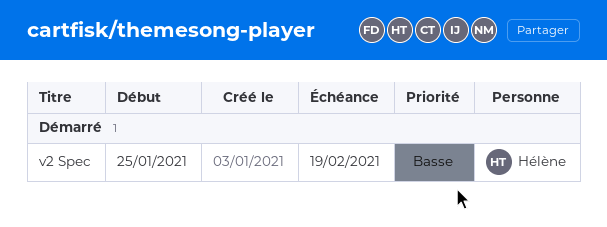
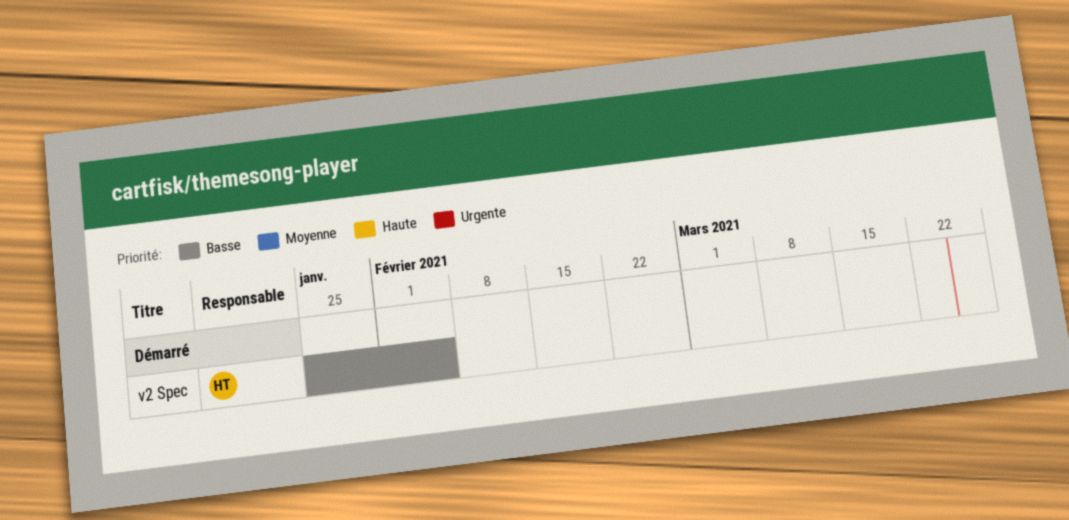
v2 Spec, due: Feb 19 -> Feb 5

